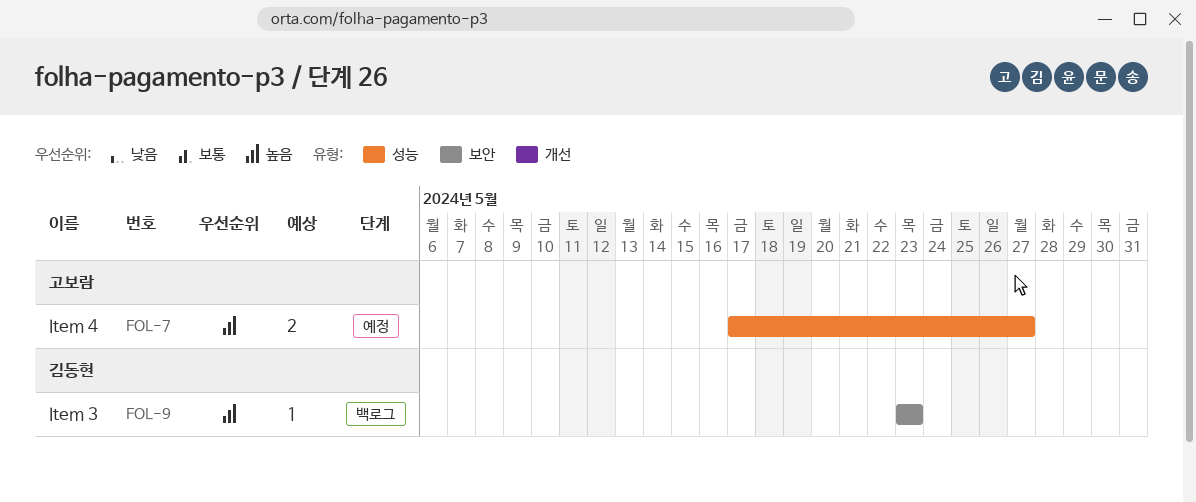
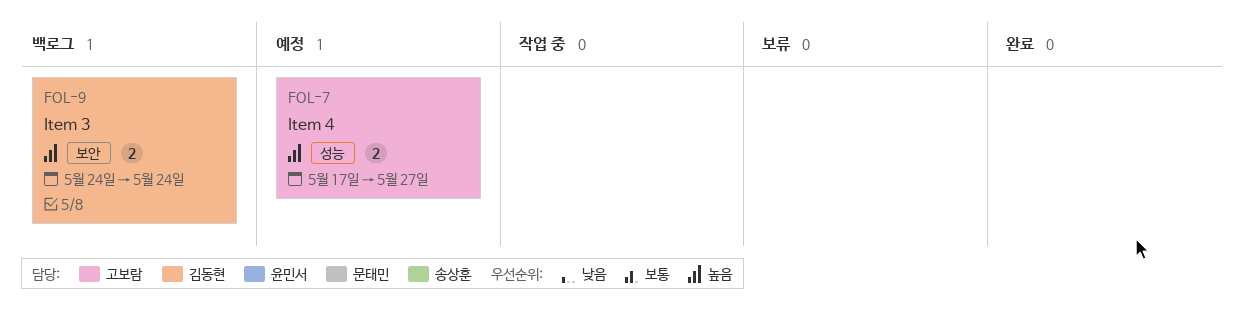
FOL-9, estimate: 1 -> 2
FOL-9, start: May 23 -> May 24
FOL-9, due: May 23 -> May 24

